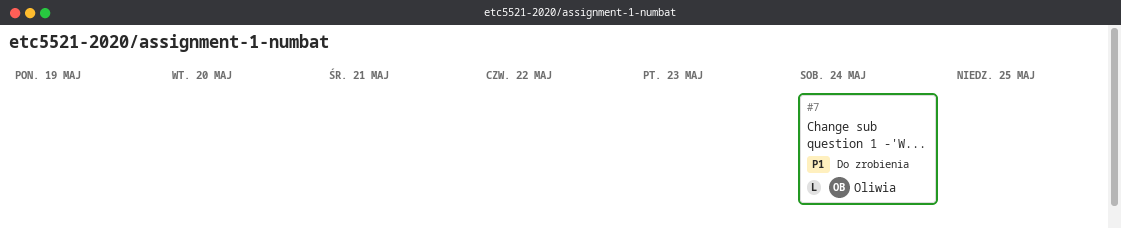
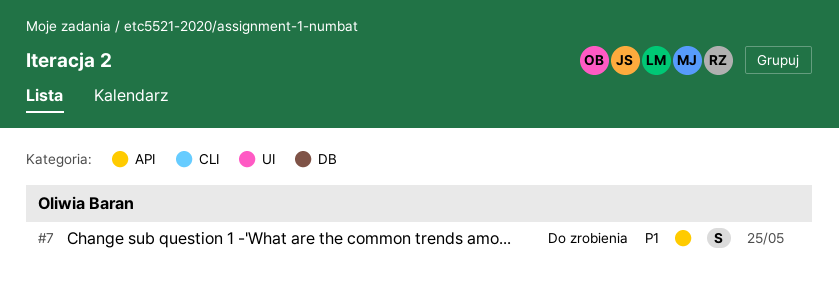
#7, estimate: L -> S
#7, due: May 24 -> May 25

